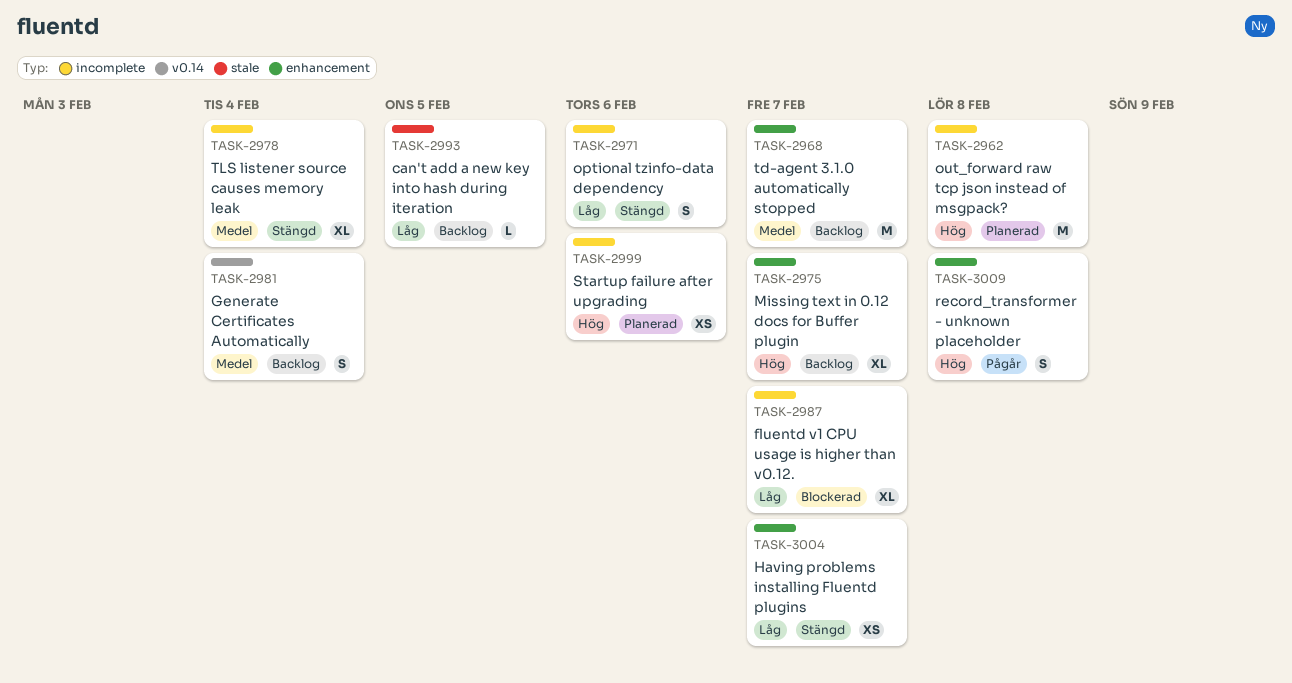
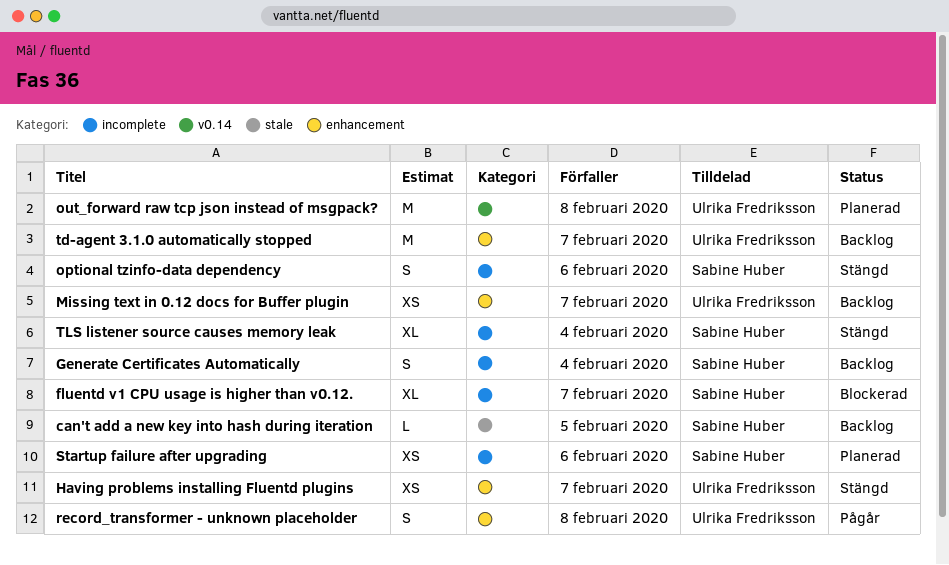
Generate Certificates Automatically, label: v0.14 -> incomplete
Missing text in 0.12 docs for Buffer plugin, estimate: XL -> XS
out_forward raw tcp json instead of msgpack?, label: incomplete -> v0.14

